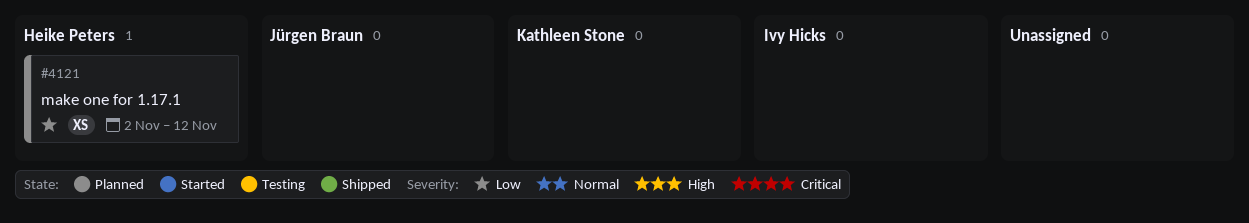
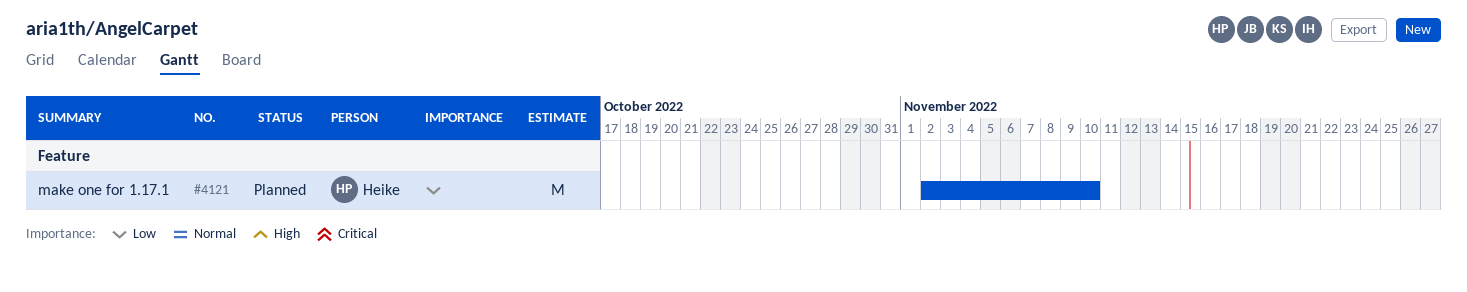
#4121, estimate: XS -> M
#4121, due: Nov 12 -> Nov 10

